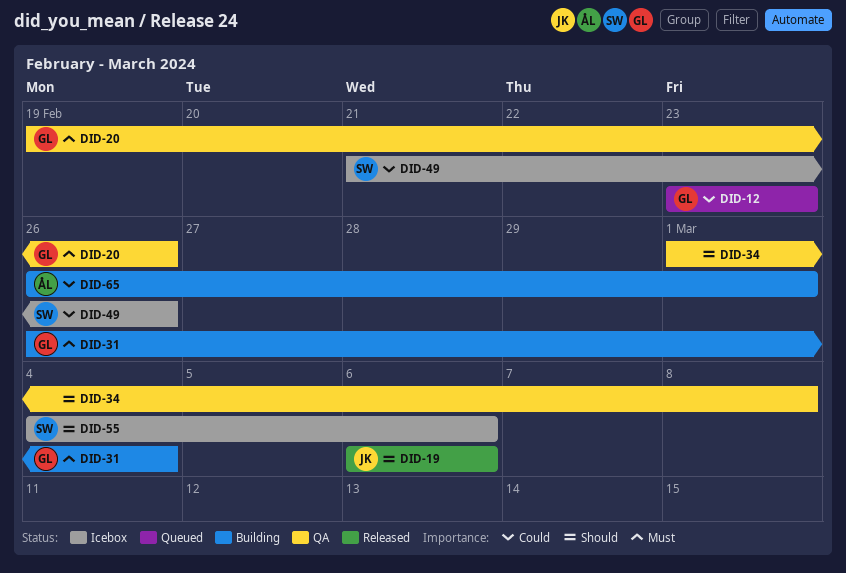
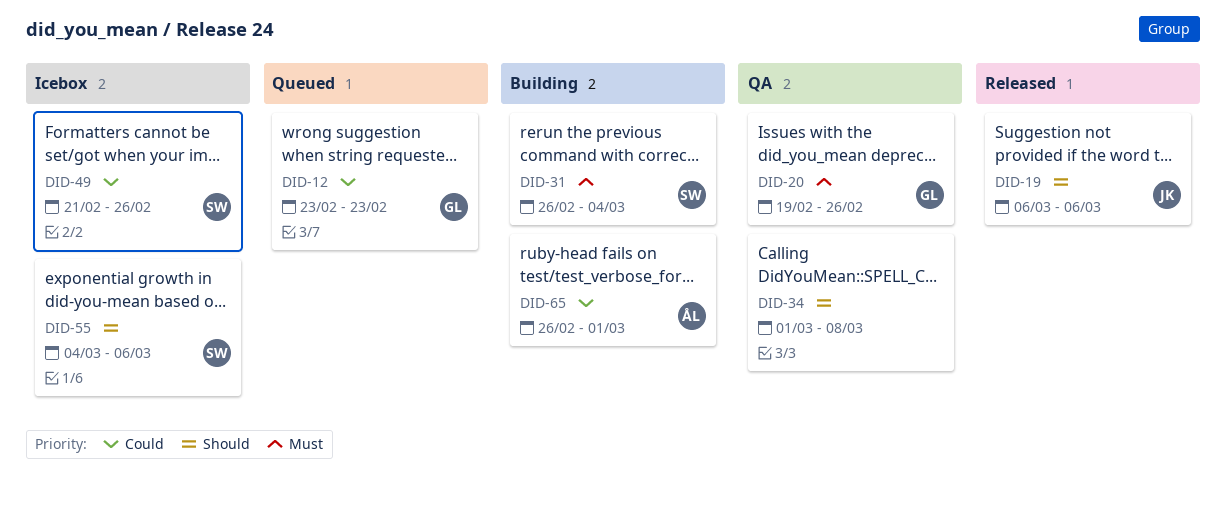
DID-31, owner: GL -> SW

